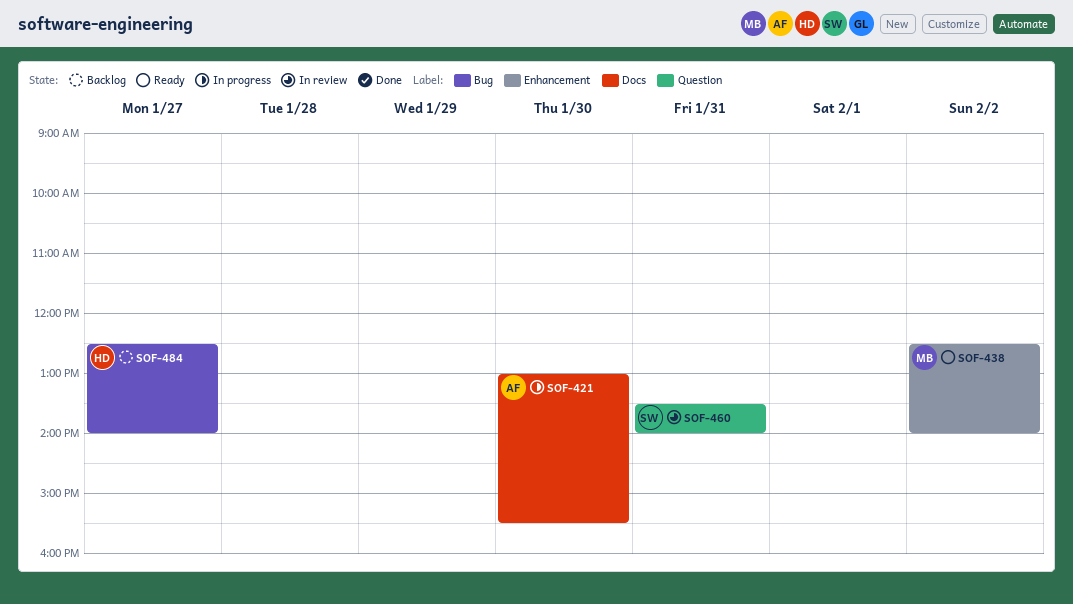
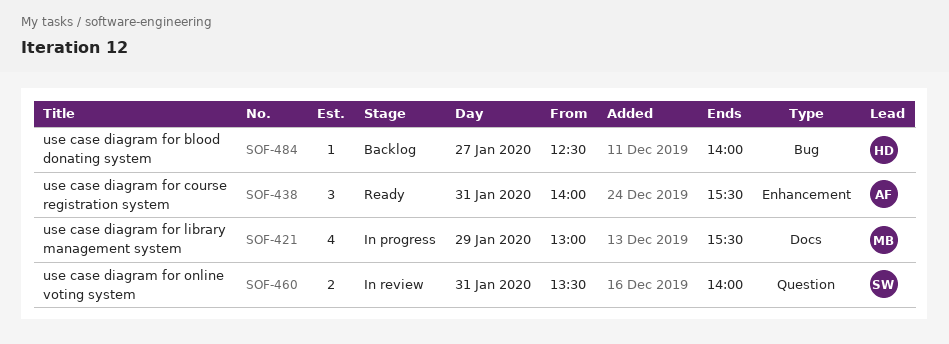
SOF-421, owner: AF -> MB
SOF-421, day: Jan 30 -> Jan 29
SOF-438, owner: MB -> AF
SOF-438, day: Feb 2 -> Jan 31
SOF-438, begins: 12:30 -> 14:00
SOF-438, ends: 14:00 -> 15:30

